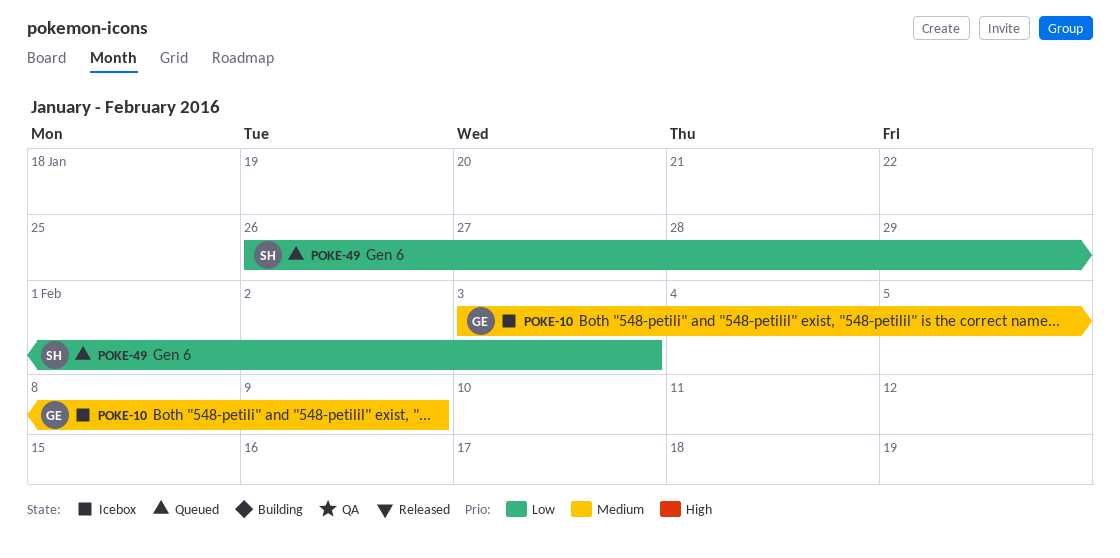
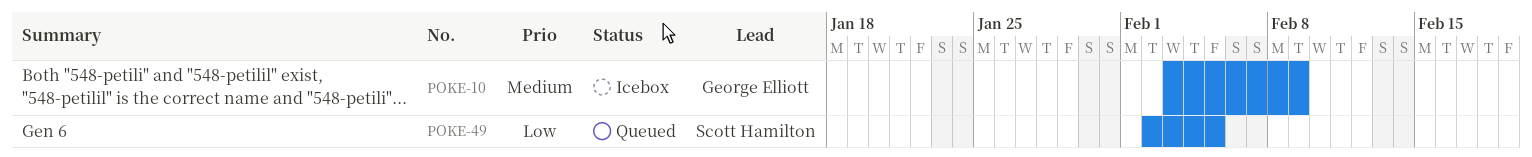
POKE-49, start: Jan 26 -> Feb 2
POKE-49, due: Feb 3 -> Feb 5

